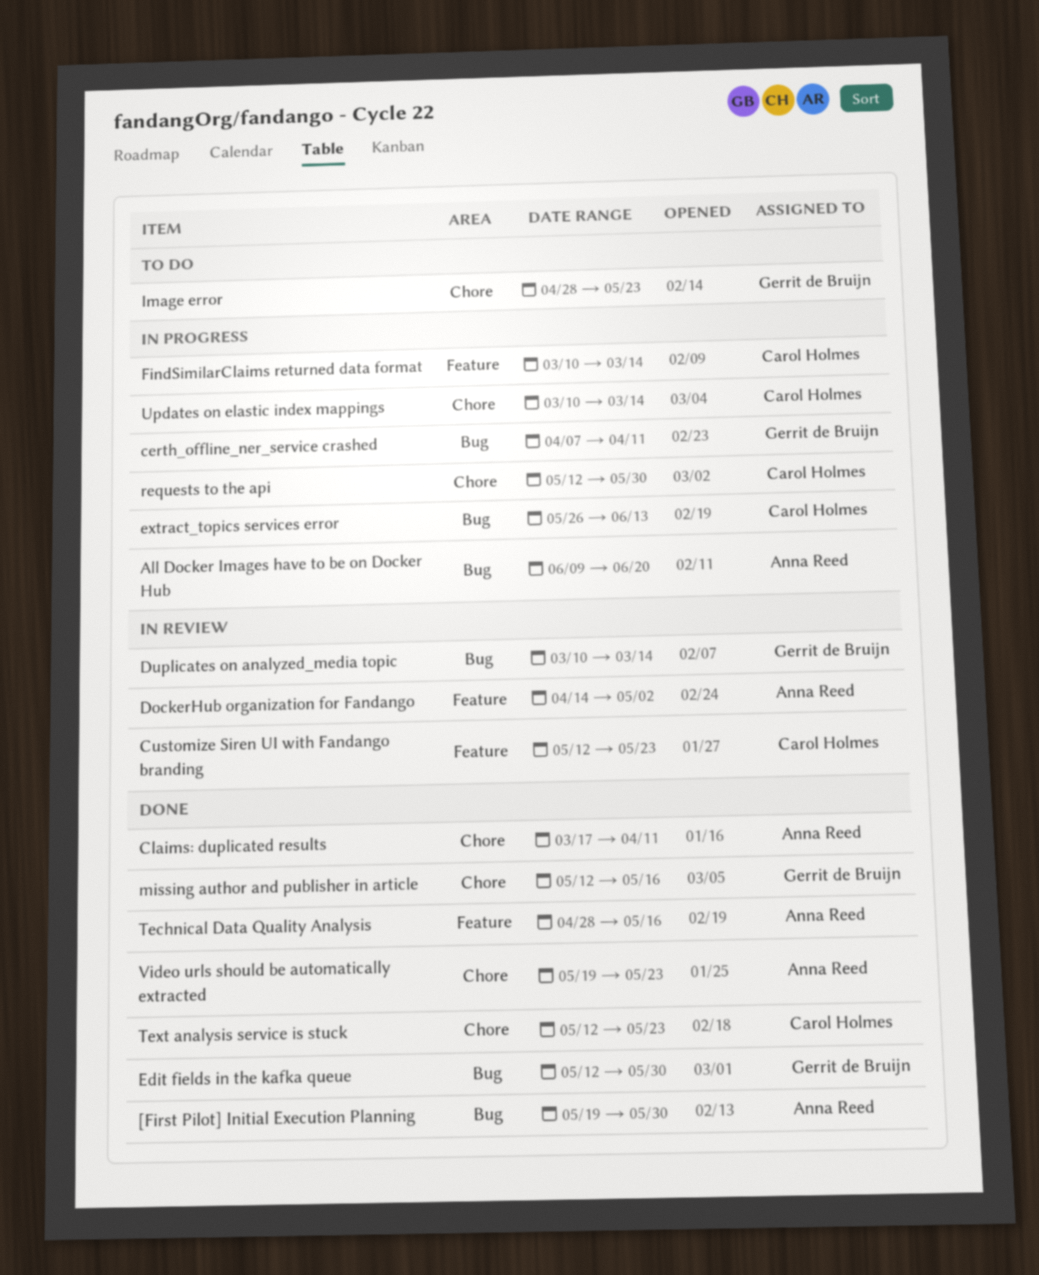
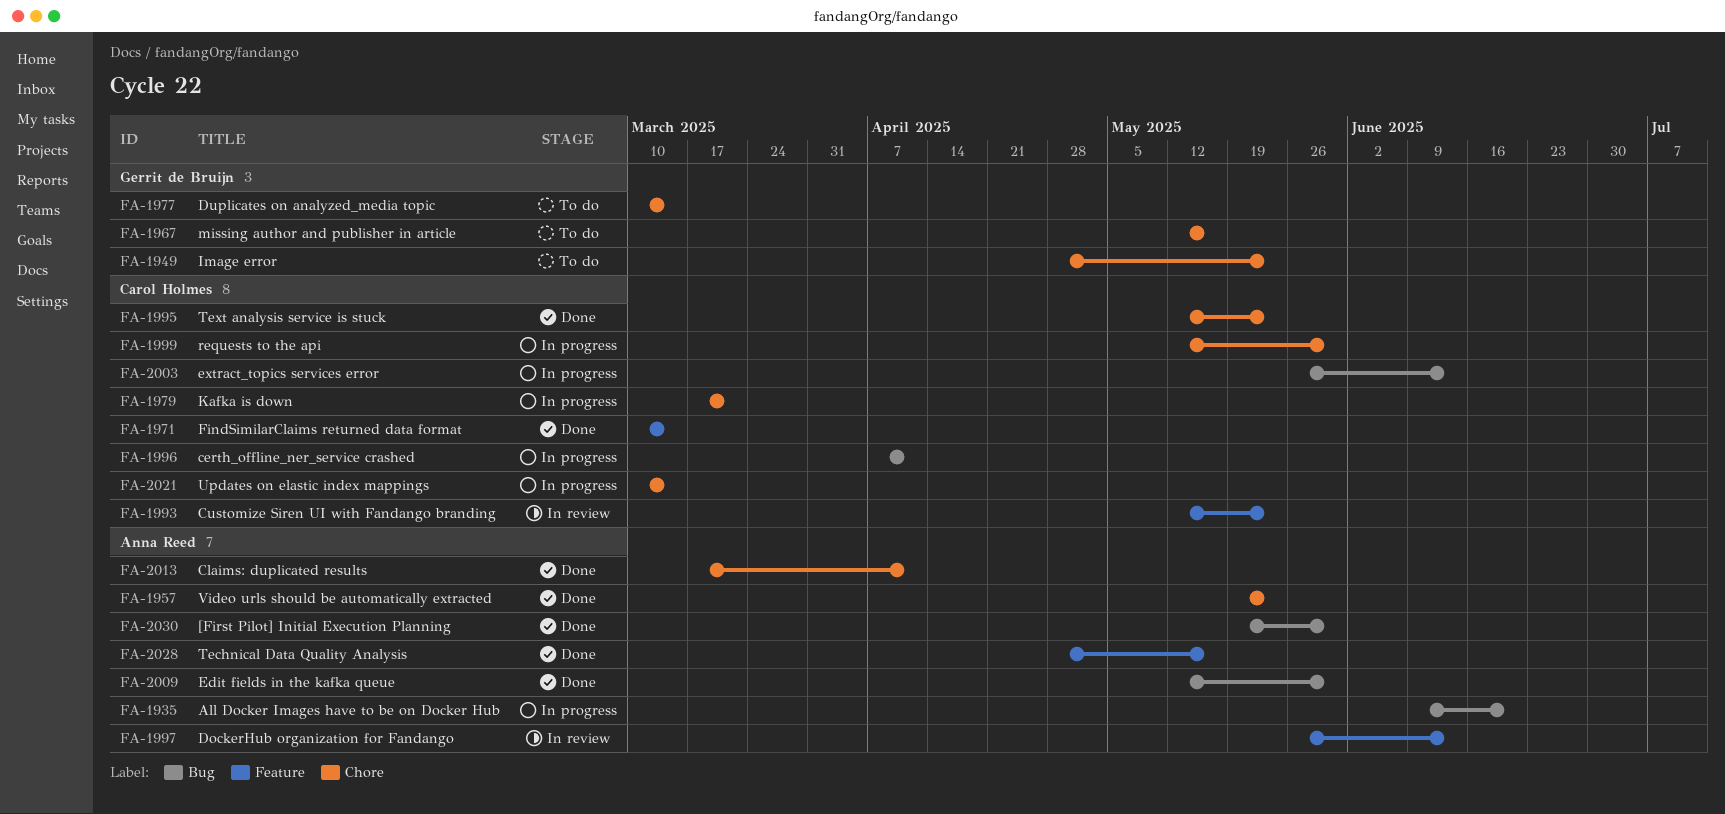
certh_offline_ner_service crashed, owner: Gerrit de Bruijn -> Carol Holmes
DockerHub organization for Fandango, start: Apr 14 -> May 26
DockerHub organization for Fandango, due: May 2 -> Jun 13
Duplicates on analyzed_media topic, status: In review -> To do
Duplicates on analyzed_media topic, label: Bug -> Chore
Edit fields in the kafka queue, owner: Gerrit de Bruijn -> Anna Reed
FindSimilarClaims returned data format, status: In progress -> Done
Kafka is down: none -> present
missing author and publisher in article, status: Done -> To do

